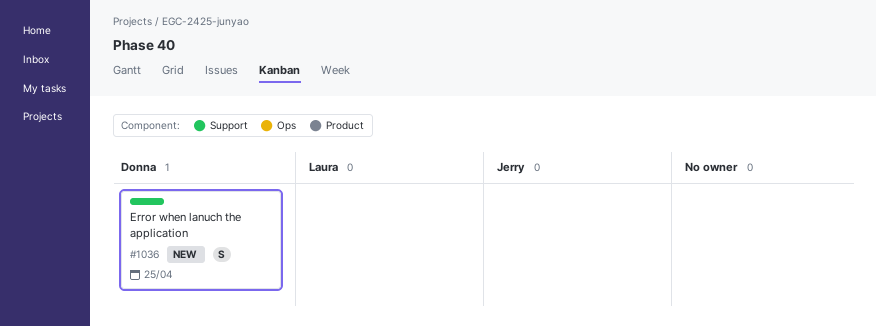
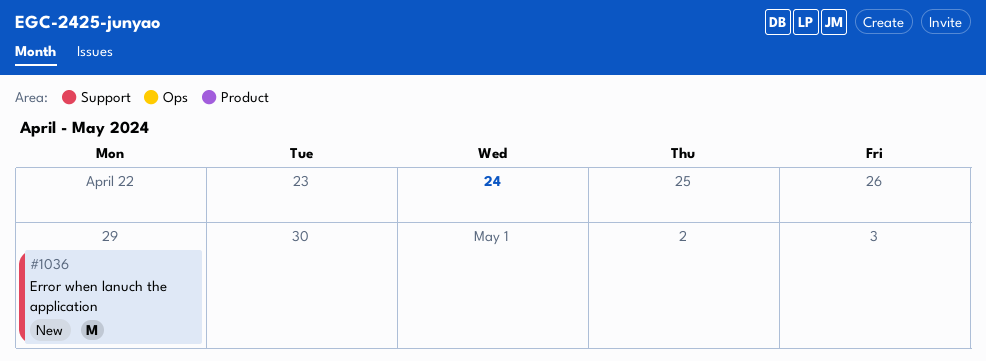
#1036, estimate: S -> M
#1036, due: Apr 25 -> Apr 29

